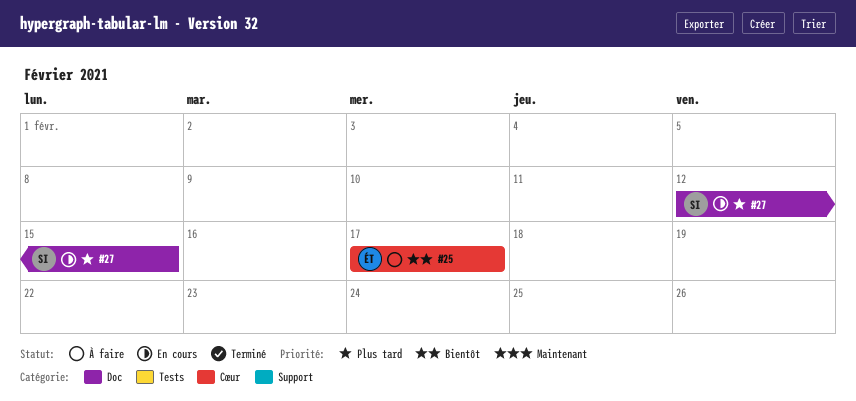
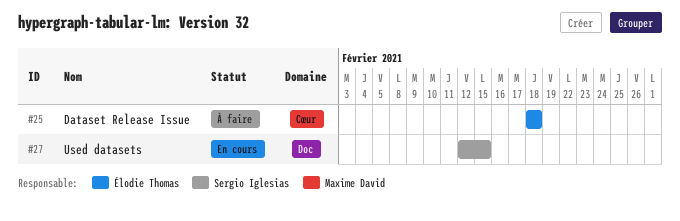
#25, start: Feb 17 -> Feb 18
#25, due: Feb 17 -> Feb 18

